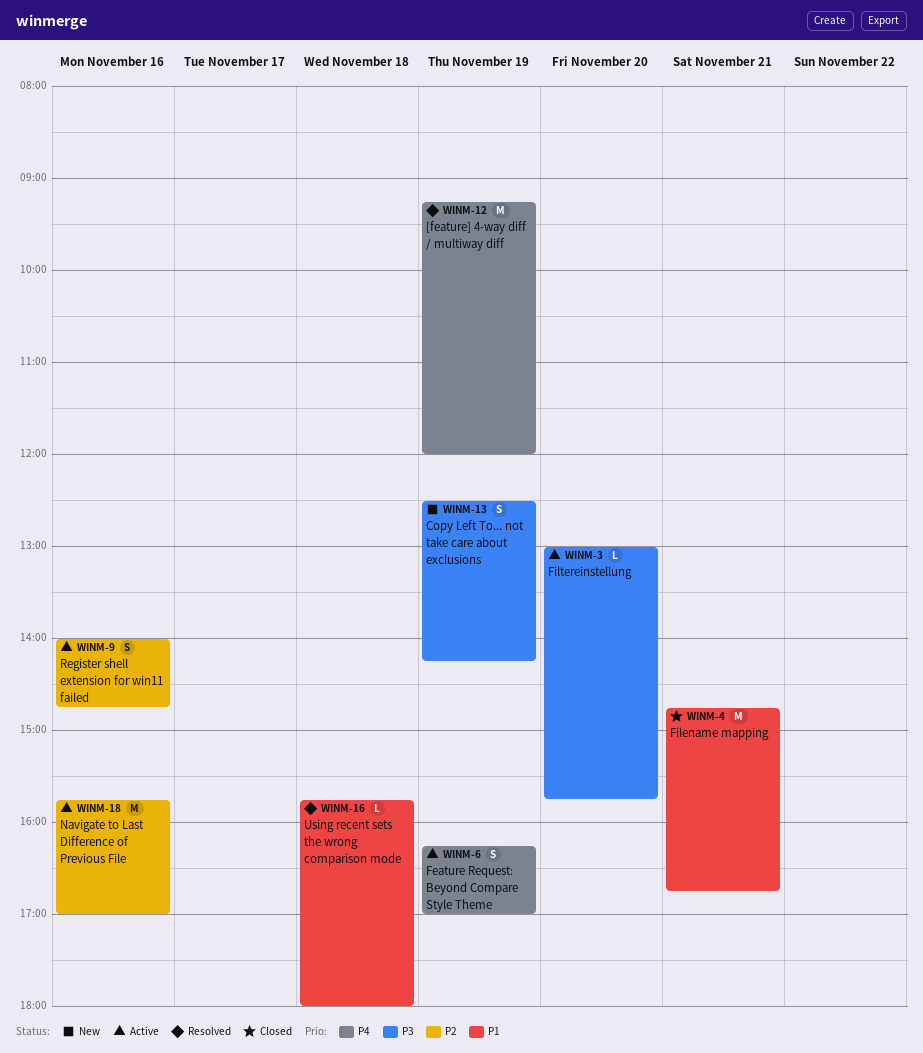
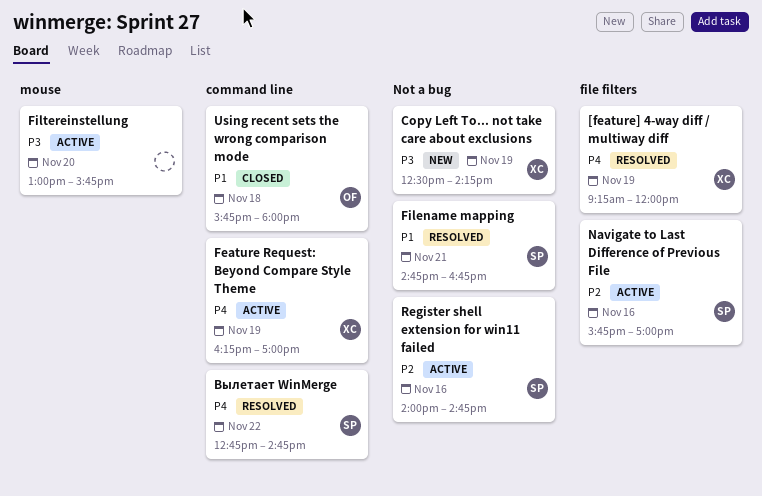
Filename mapping, status: Closed -> Resolved
Using recent sets the wrong comparison mode, status: Resolved -> Closed
Вылетает WinMerge: none -> present

